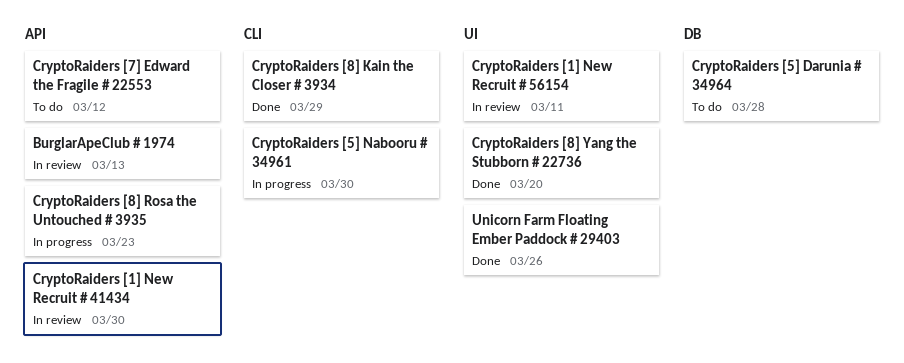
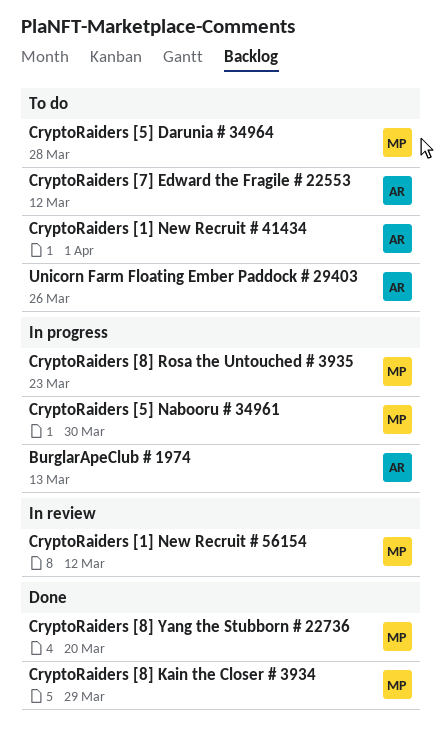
BurglarApeClub # 1974, status: In review -> In progress
CryptoRaiders [1] New Recruit # 41434, status: In review -> To do
CryptoRaiders [1] New Recruit # 41434, due: Mar 30 -> Apr 1
CryptoRaiders [1] New Recruit # 56154, due: Mar 11 -> Mar 12
Unicorn Farm Floating Ember Paddock # 29403, status: Done -> To do

